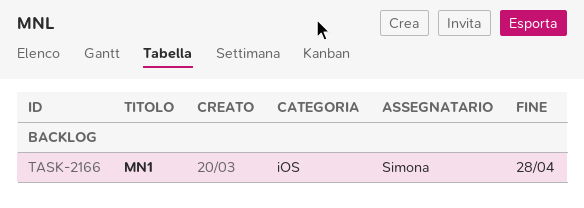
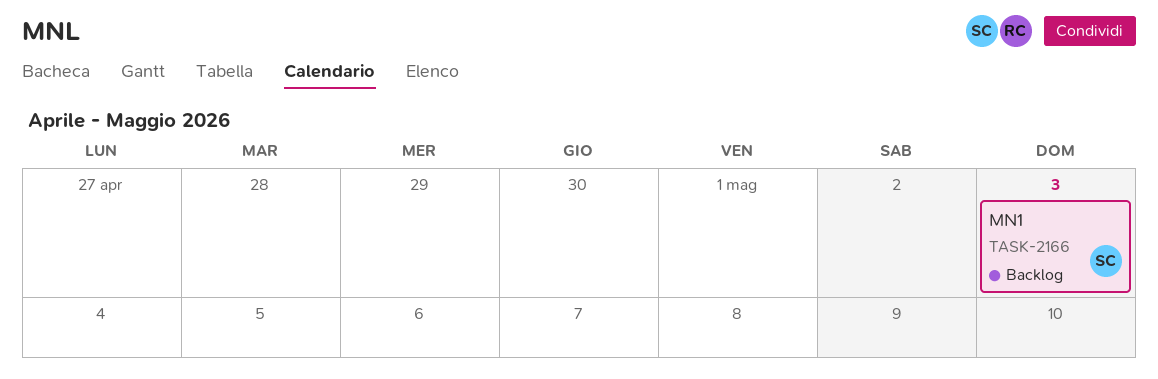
TASK-2166, due: Apr 28 -> May 3

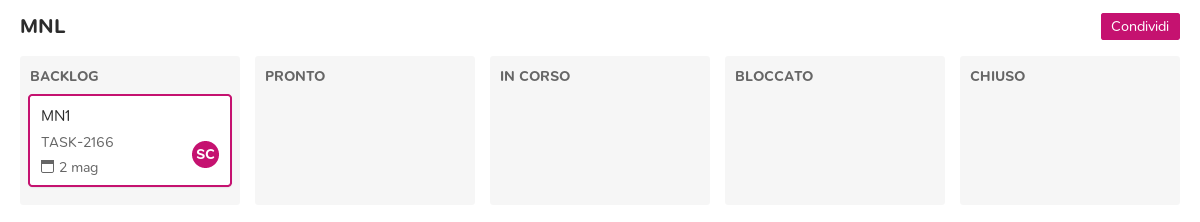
TASK-2166, due: May 3 -> May 2

